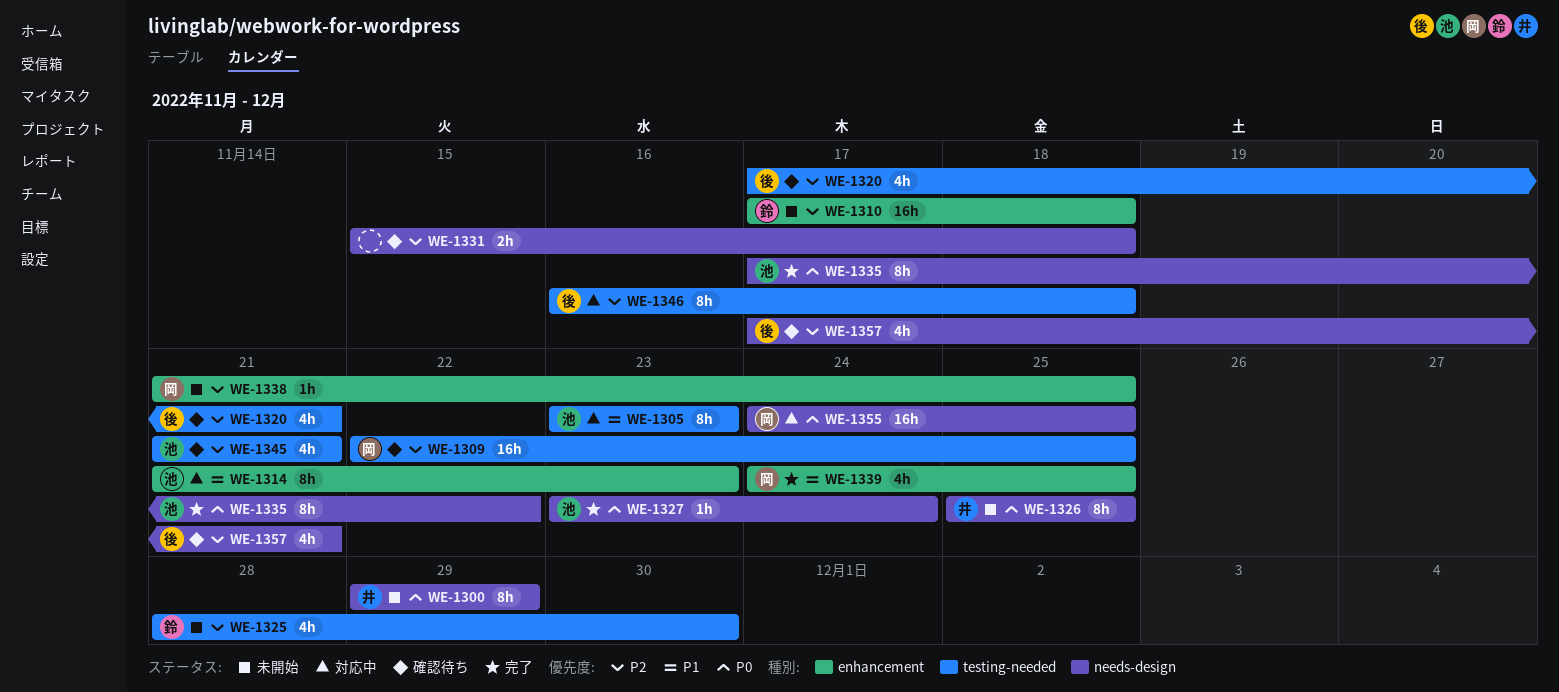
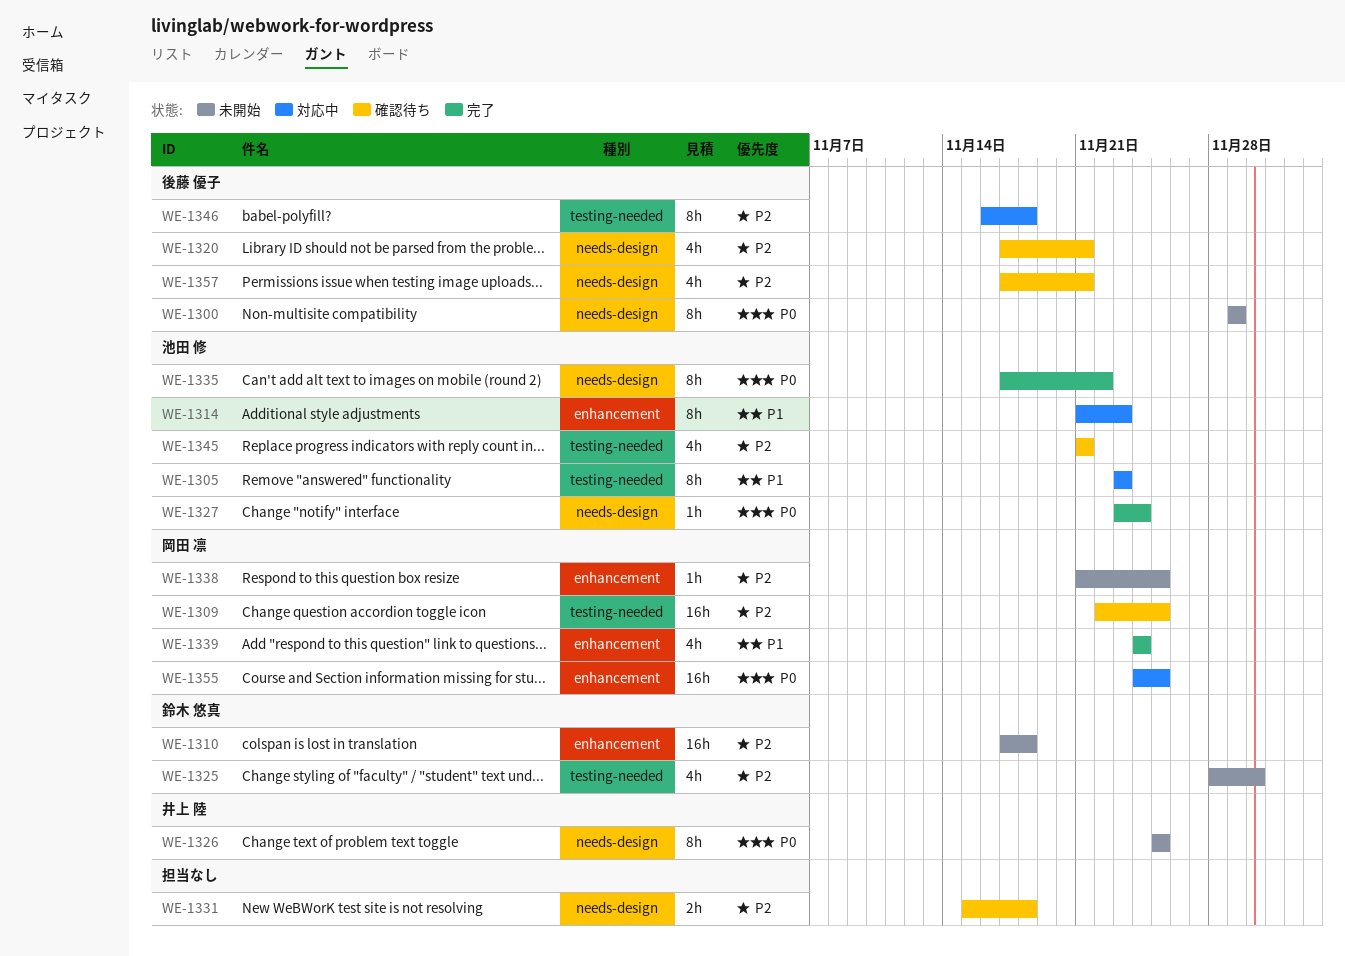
WE-1300, owner: 井上 陸 -> 後藤 優子
WE-1320, label: testing-needed -> needs-design
WE-1339, due: Nov 25 -> Nov 24
WE-1355, label: needs-design -> enhancement

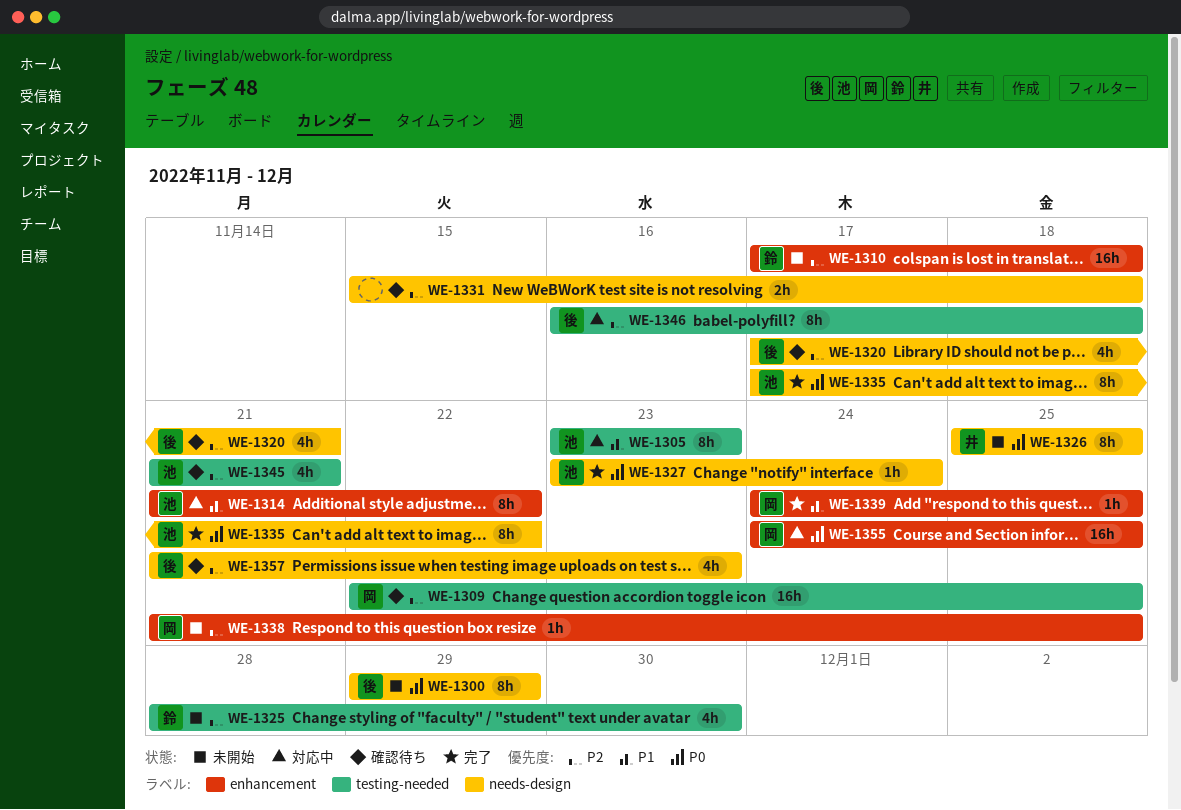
WE-1314, due: Nov 23 -> Nov 22
WE-1339, estimate: 4h -> 1h
WE-1339, due: Nov 24 -> Nov 25
WE-1357, start: Nov 17 -> Nov 21
WE-1357, due: Nov 21 -> Nov 23

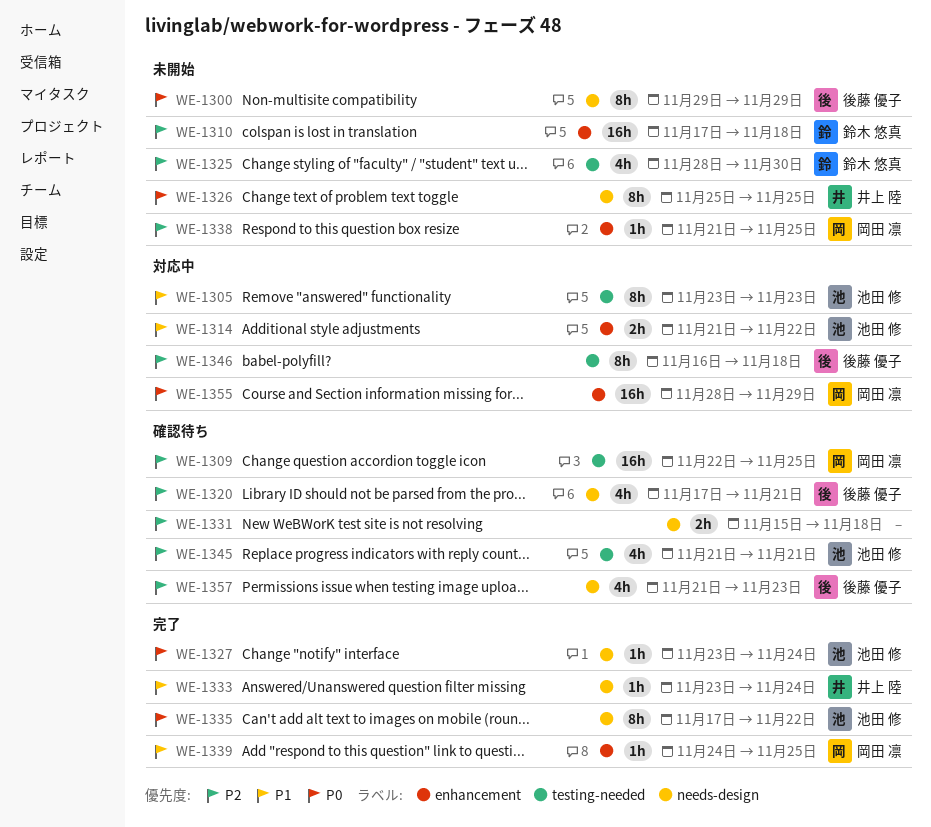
WE-1314, estimate: 8h -> 2h
WE-1333: none -> present
WE-1355, start: Nov 24 -> Nov 28
WE-1355, due: Nov 25 -> Nov 29

